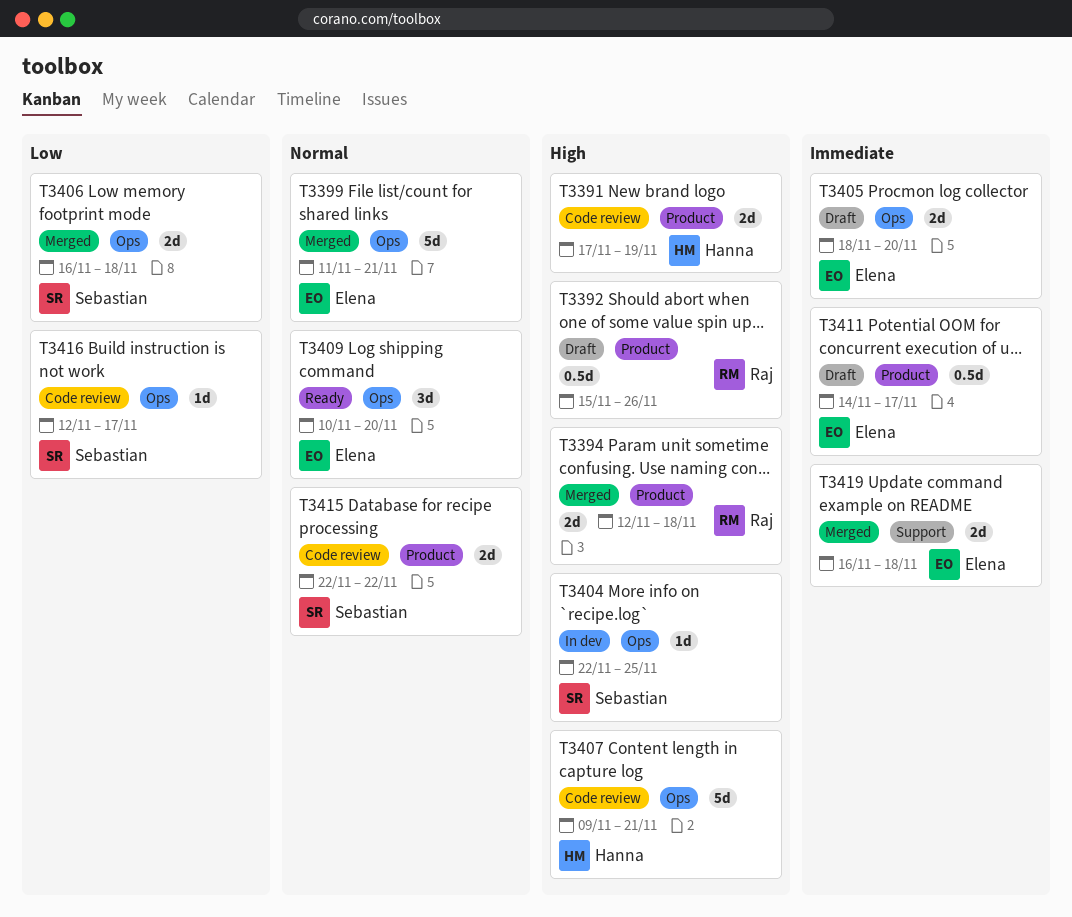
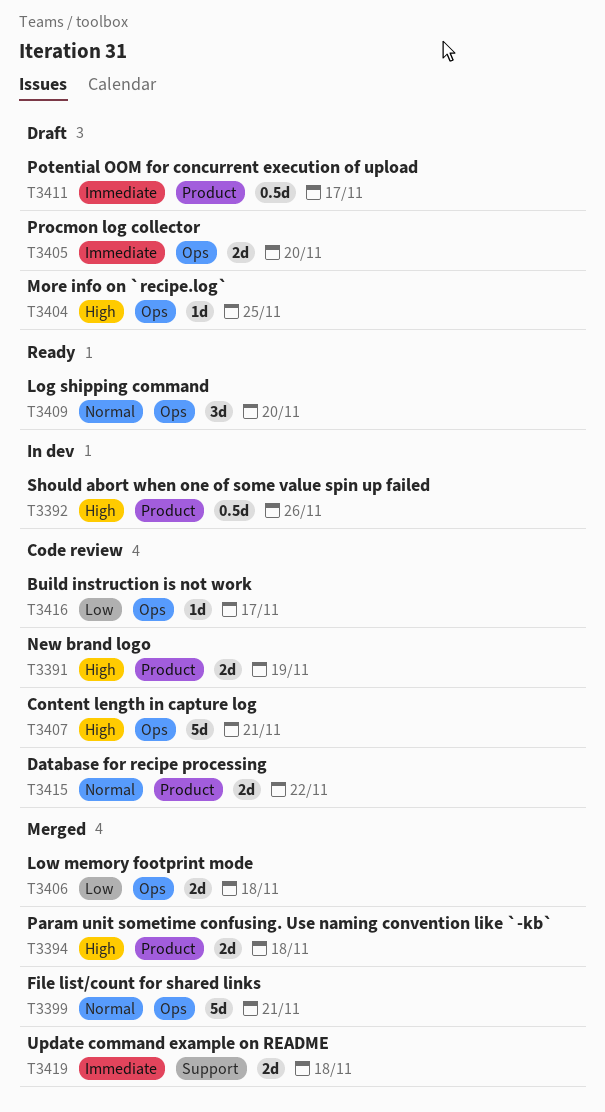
T3392, status: Draft -> In dev
T3404, status: In dev -> Draft

